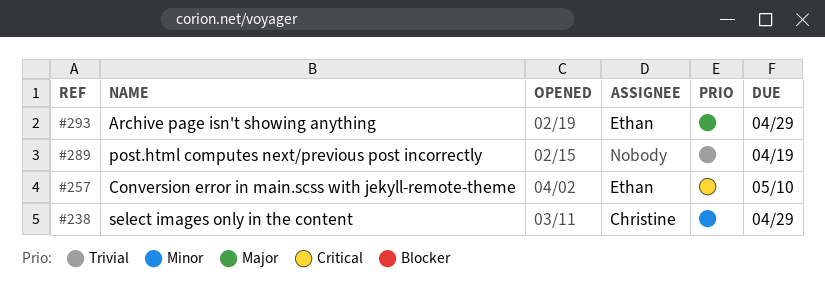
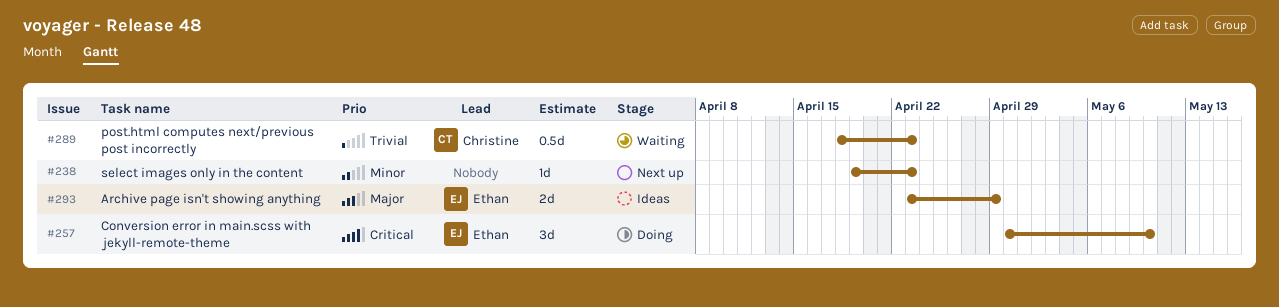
#238, owner: Christine -> none
#238, due: Apr 29 -> Apr 23
#289, owner: none -> Christine
#289, due: Apr 19 -> Apr 23

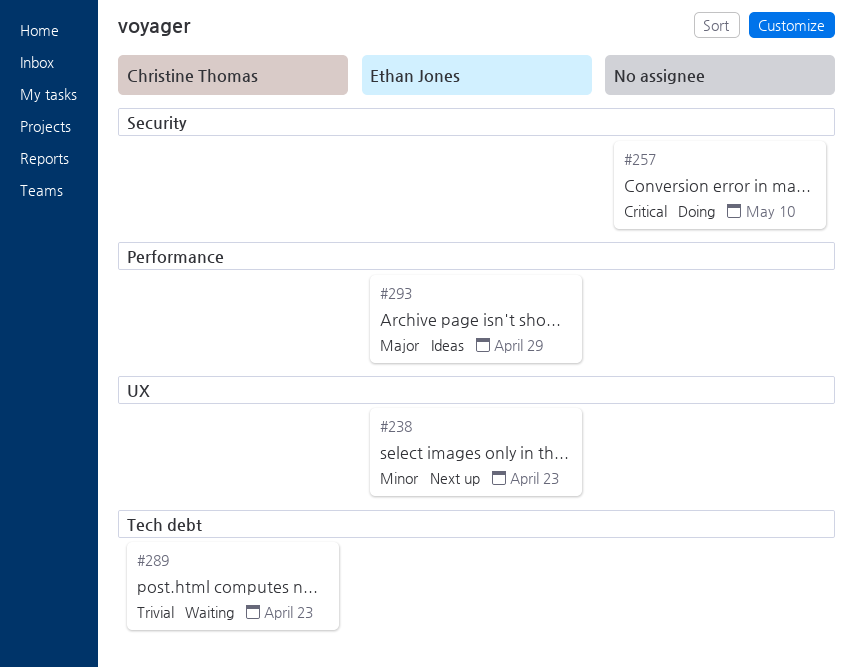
#238, owner: none -> Ethan Jones
#257, owner: Ethan Jones -> none

